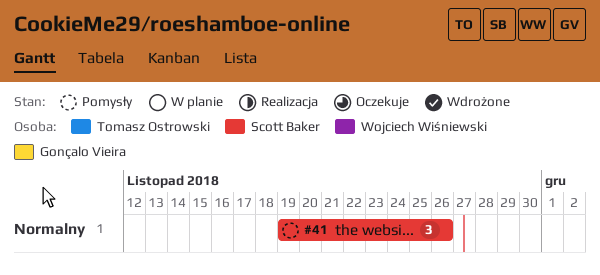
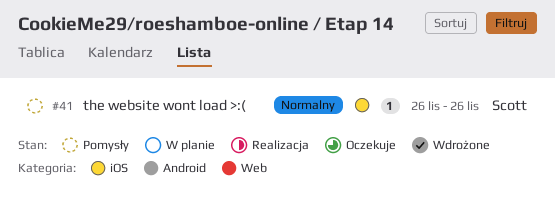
#41, estimate: 3 -> 1
#41, start: Nov 19 -> Nov 26

